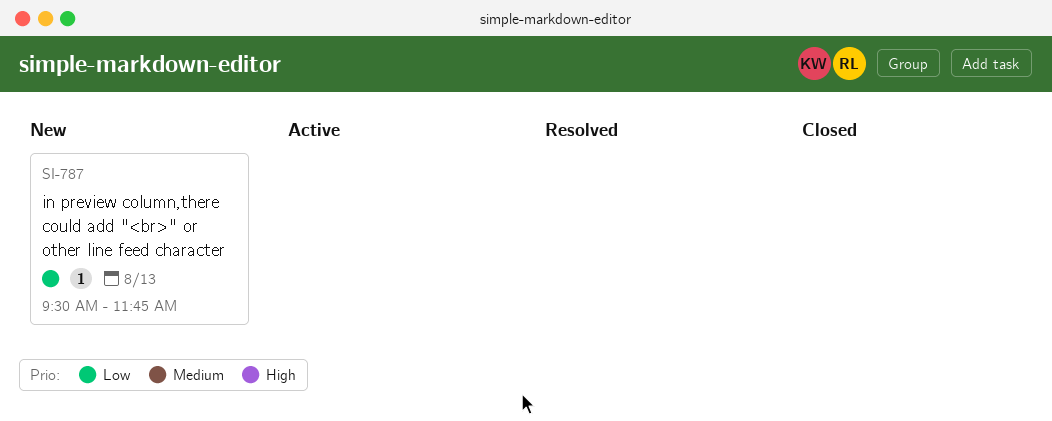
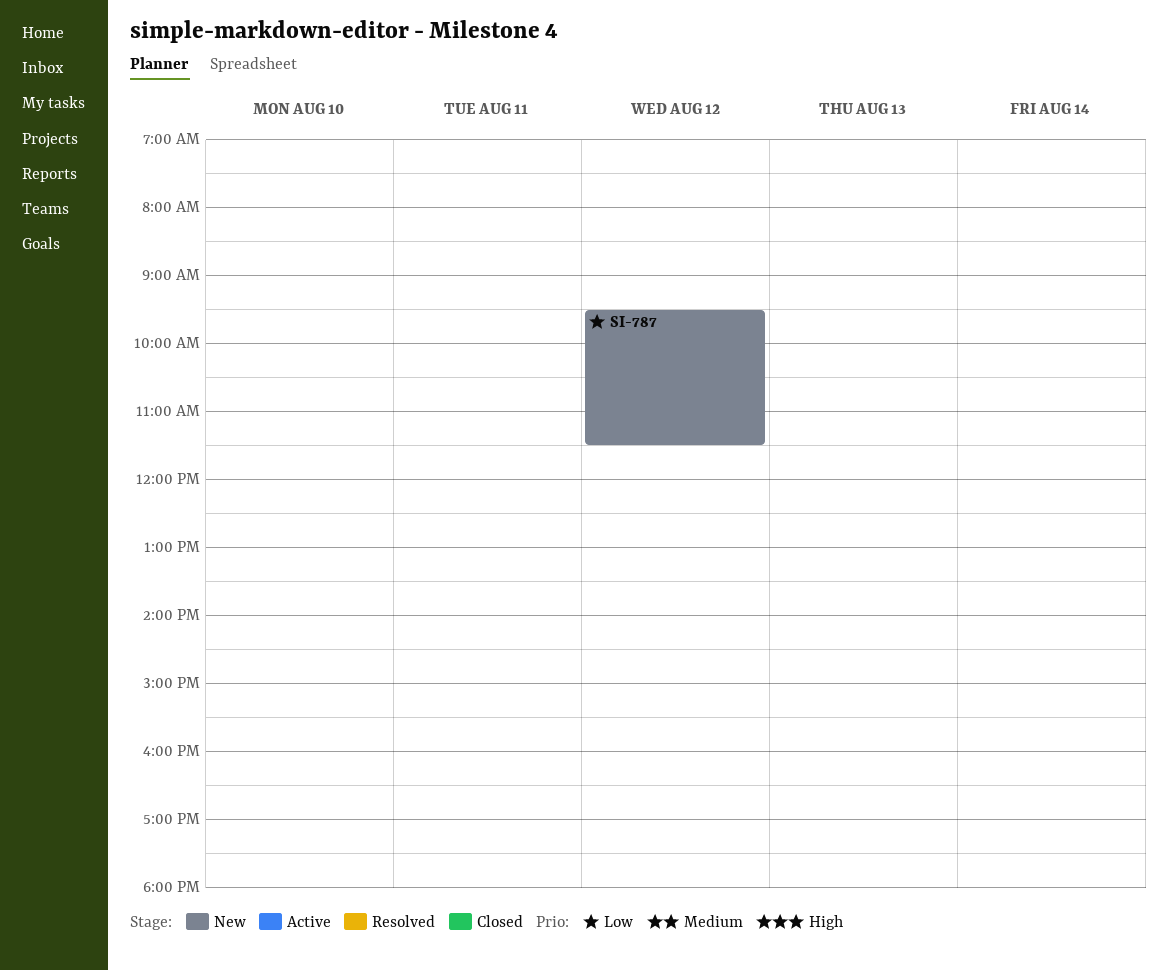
SI-787, day: Aug 13 -> Aug 12
SI-787, ends: 11:45 -> 11:30

